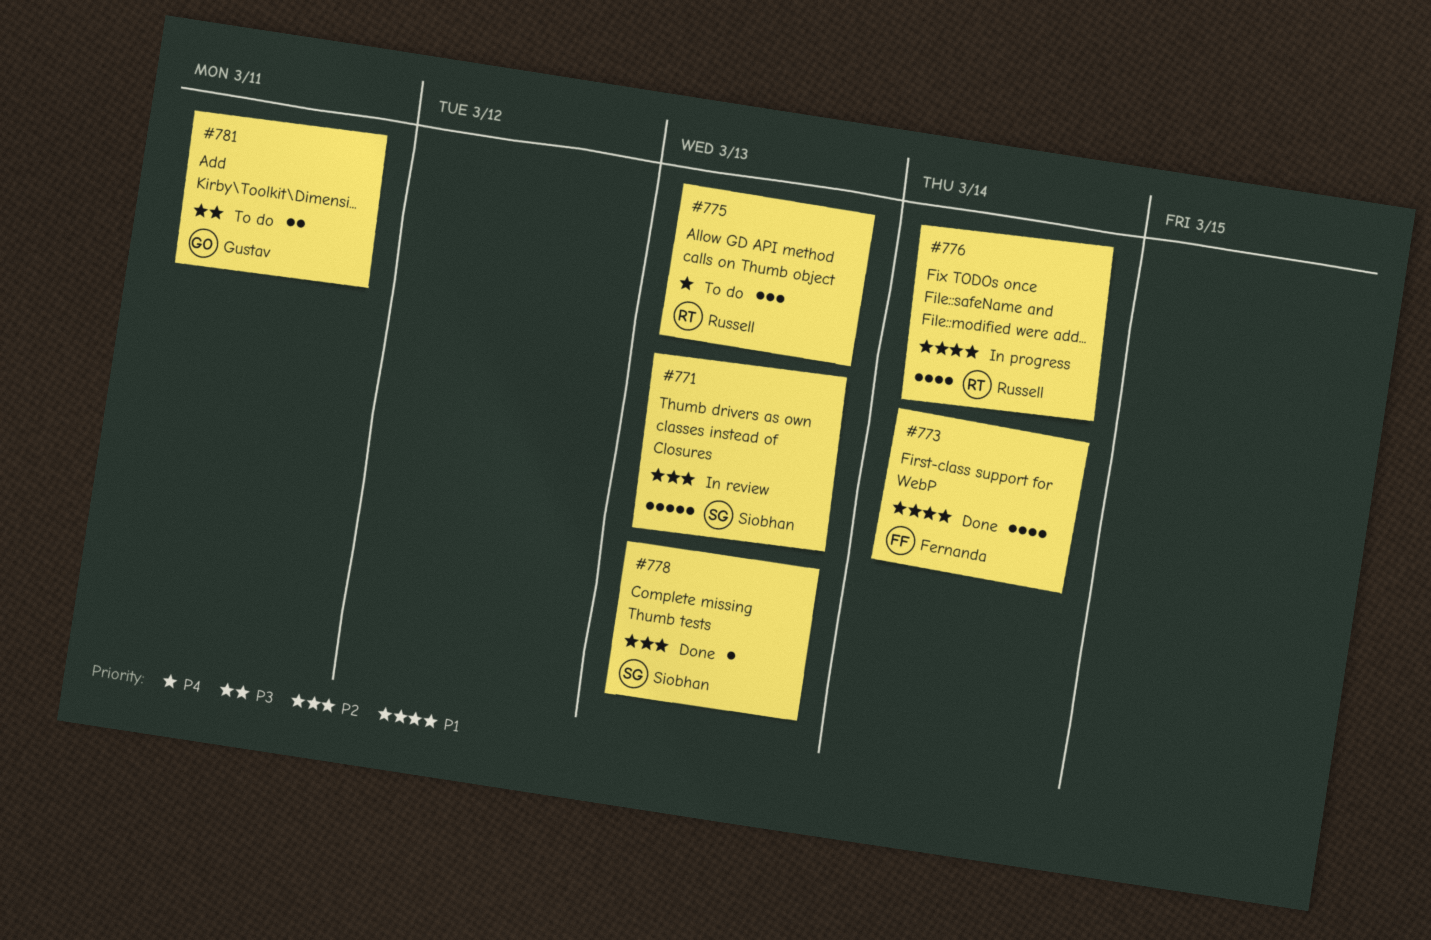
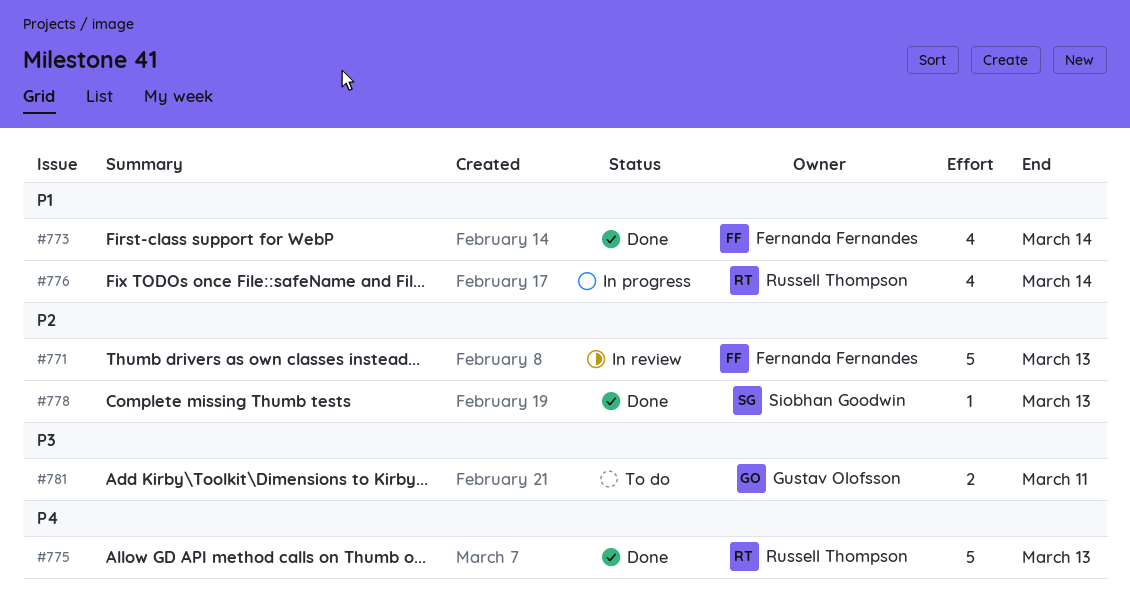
#771, owner: Siobhan Goodwin -> Fernanda Fernandes
#775, status: To do -> Done
#775, estimate: 3 -> 5

